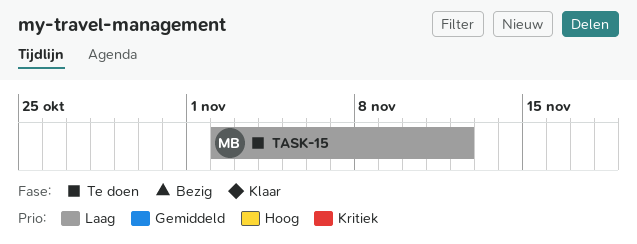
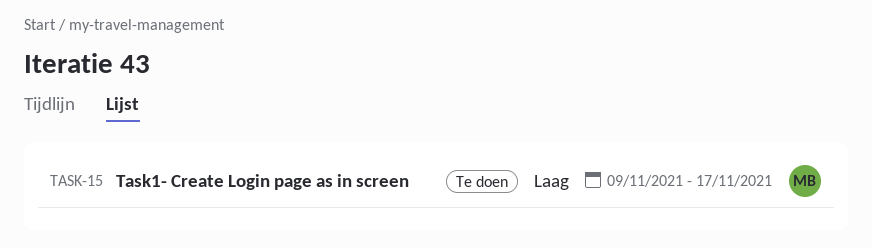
TASK-15, start: Nov 2 -> Nov 9
TASK-15, due: Nov 12 -> Nov 17

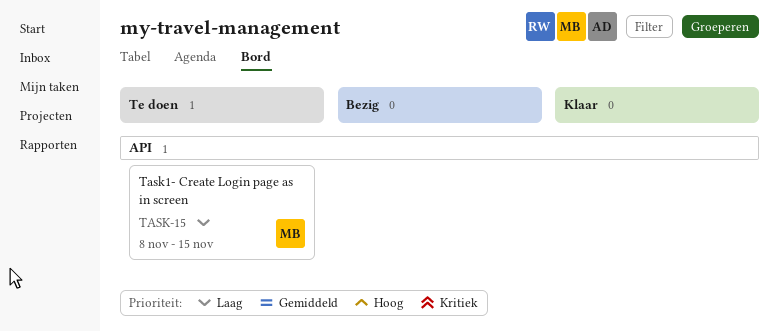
TASK-15, start: Nov 9 -> Nov 8
TASK-15, due: Nov 17 -> Nov 15

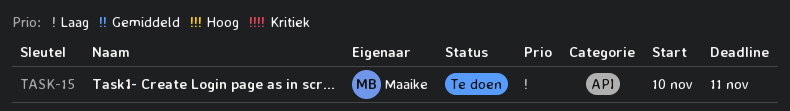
TASK-15, start: Nov 8 -> Nov 10
TASK-15, due: Nov 15 -> Nov 11

